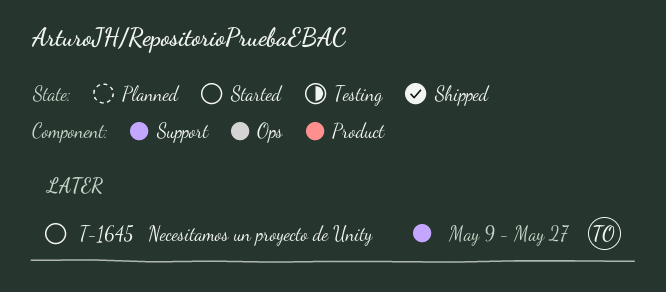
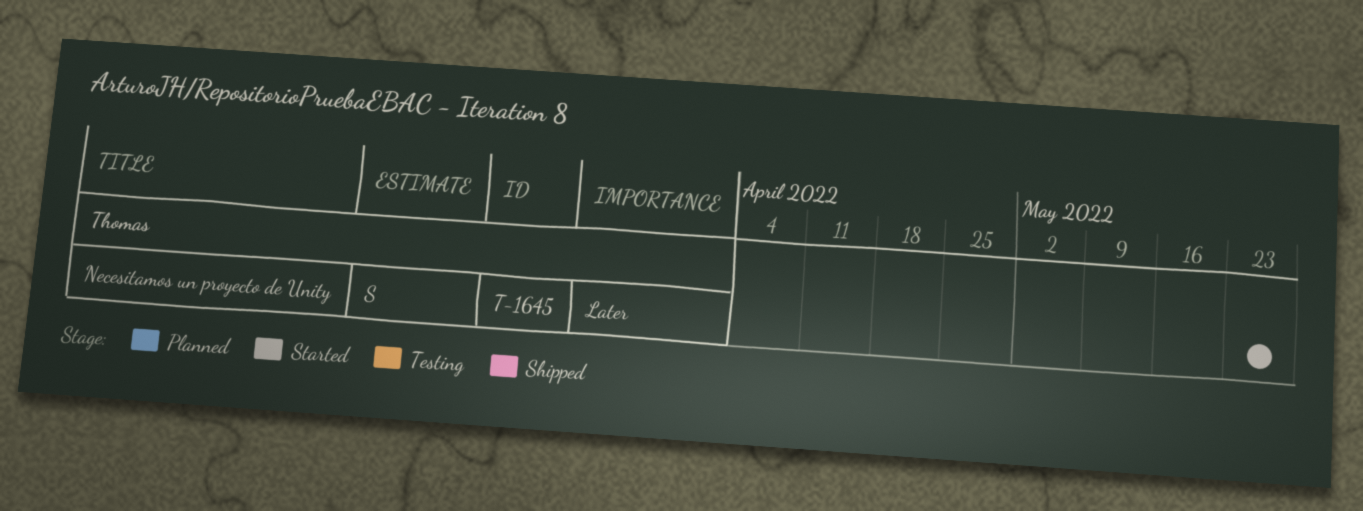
T-1645, start: May 9 -> May 23

